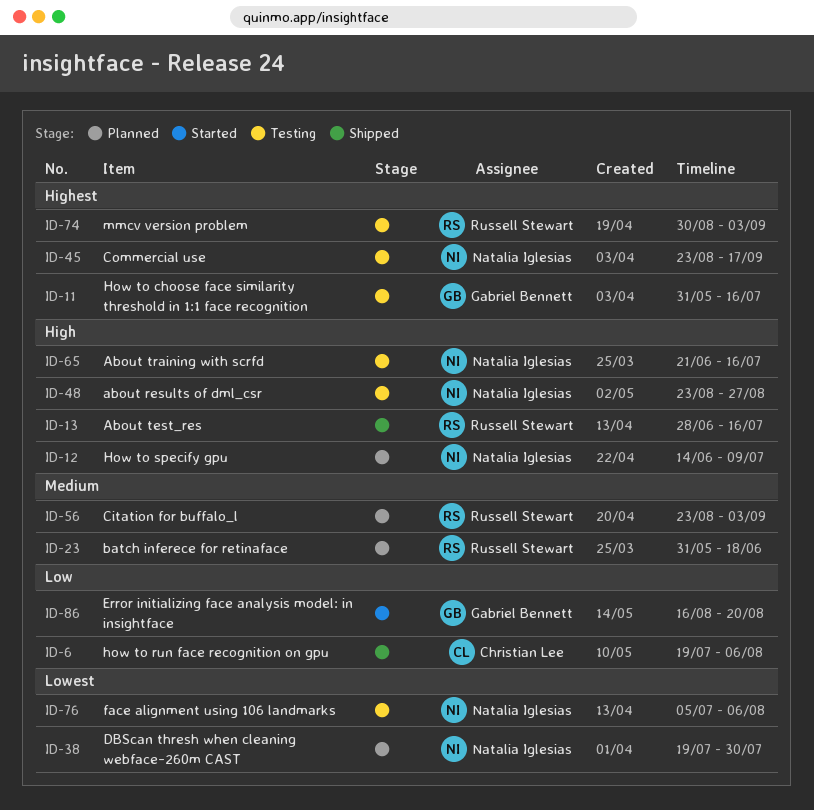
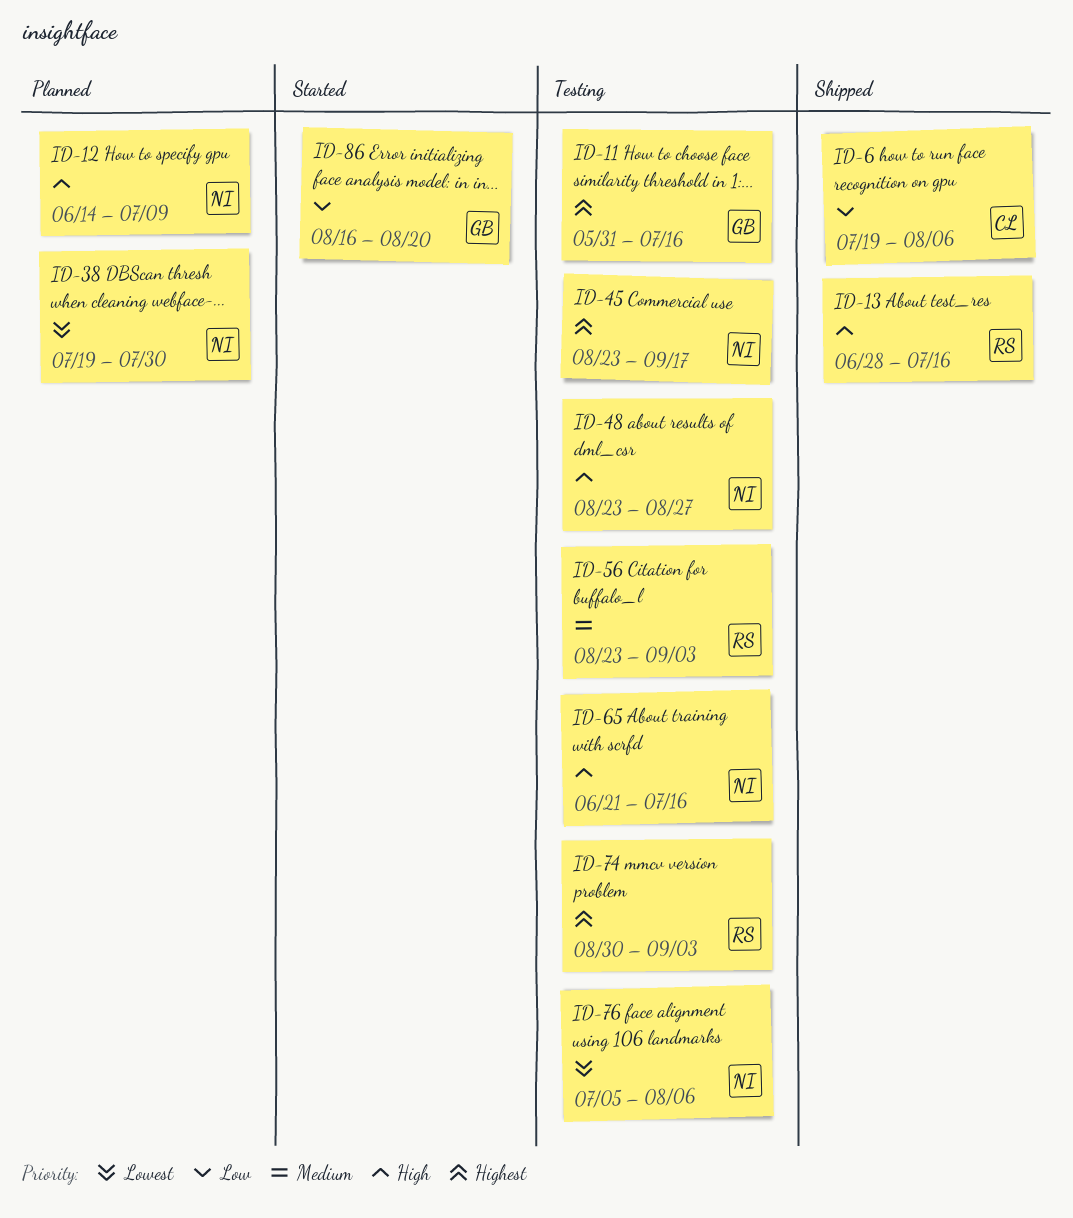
ID-23: present -> none
ID-56, status: Planned -> Testing

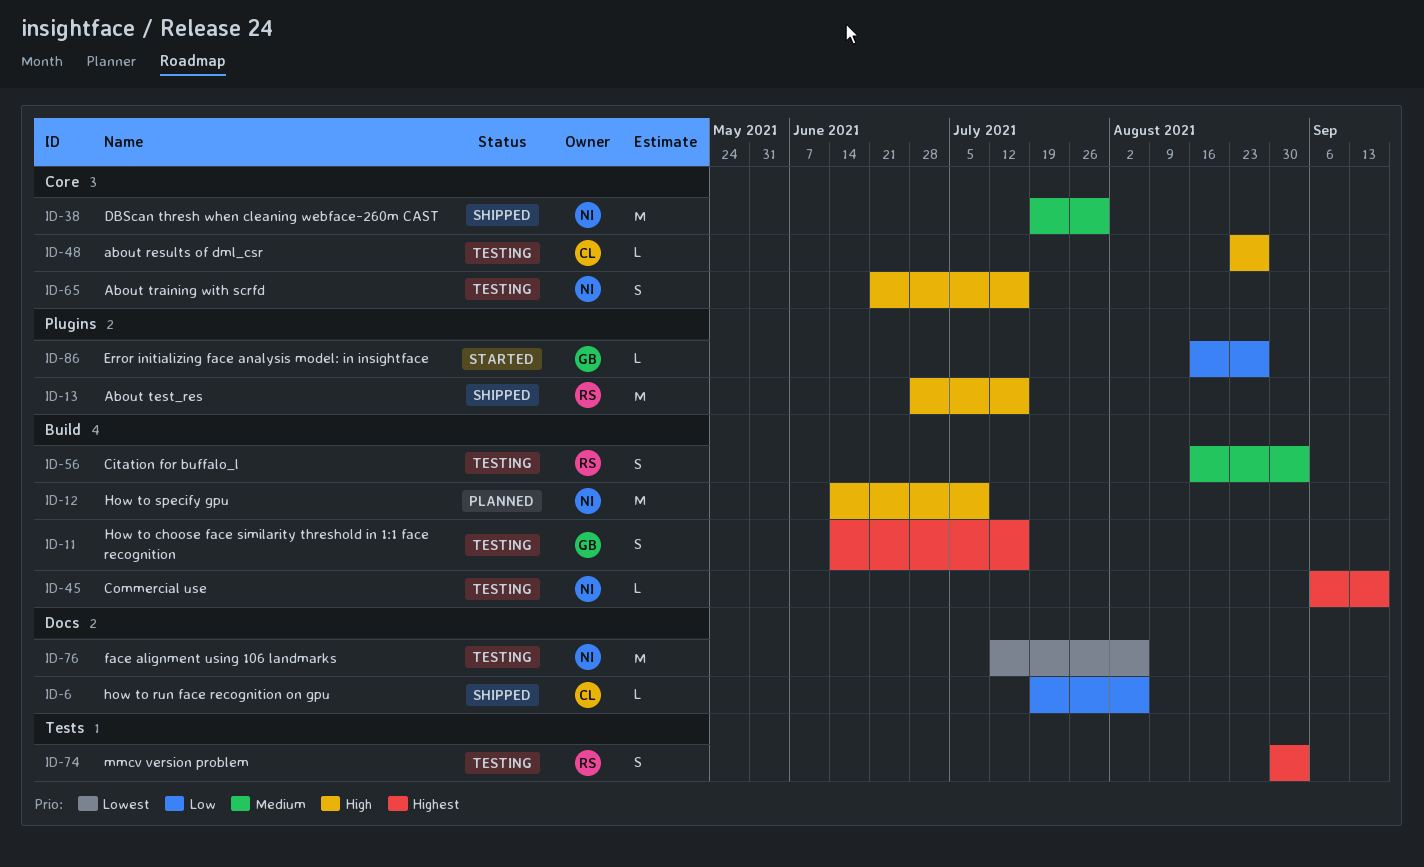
ID-11, start: May 31 -> Jun 14
ID-38, status: Planned -> Shipped
ID-38, priority: Lowest -> Medium
ID-45, start: Aug 23 -> Sep 6
ID-48, owner: NI -> CL
ID-56, start: Aug 23 -> Aug 16
ID-76, start: Jul 5 -> Jul 12
ID-86, due: Aug 20 -> Aug 27

